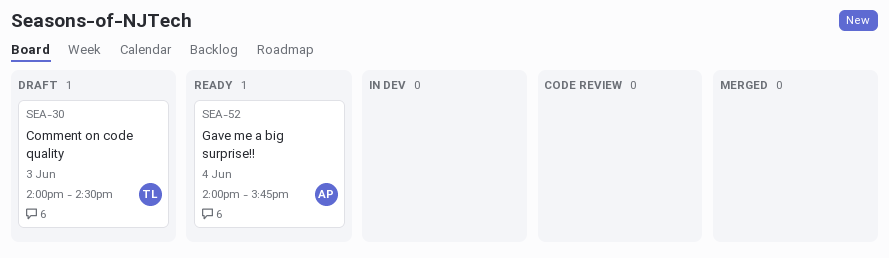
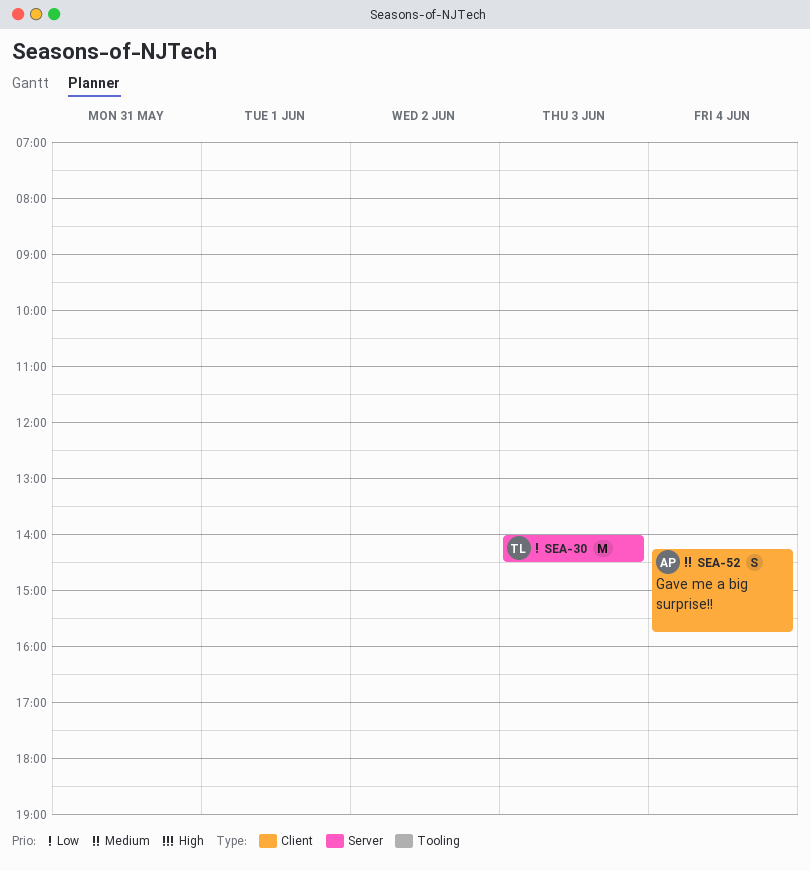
SEA-52, begins: 14:00 -> 14:15

